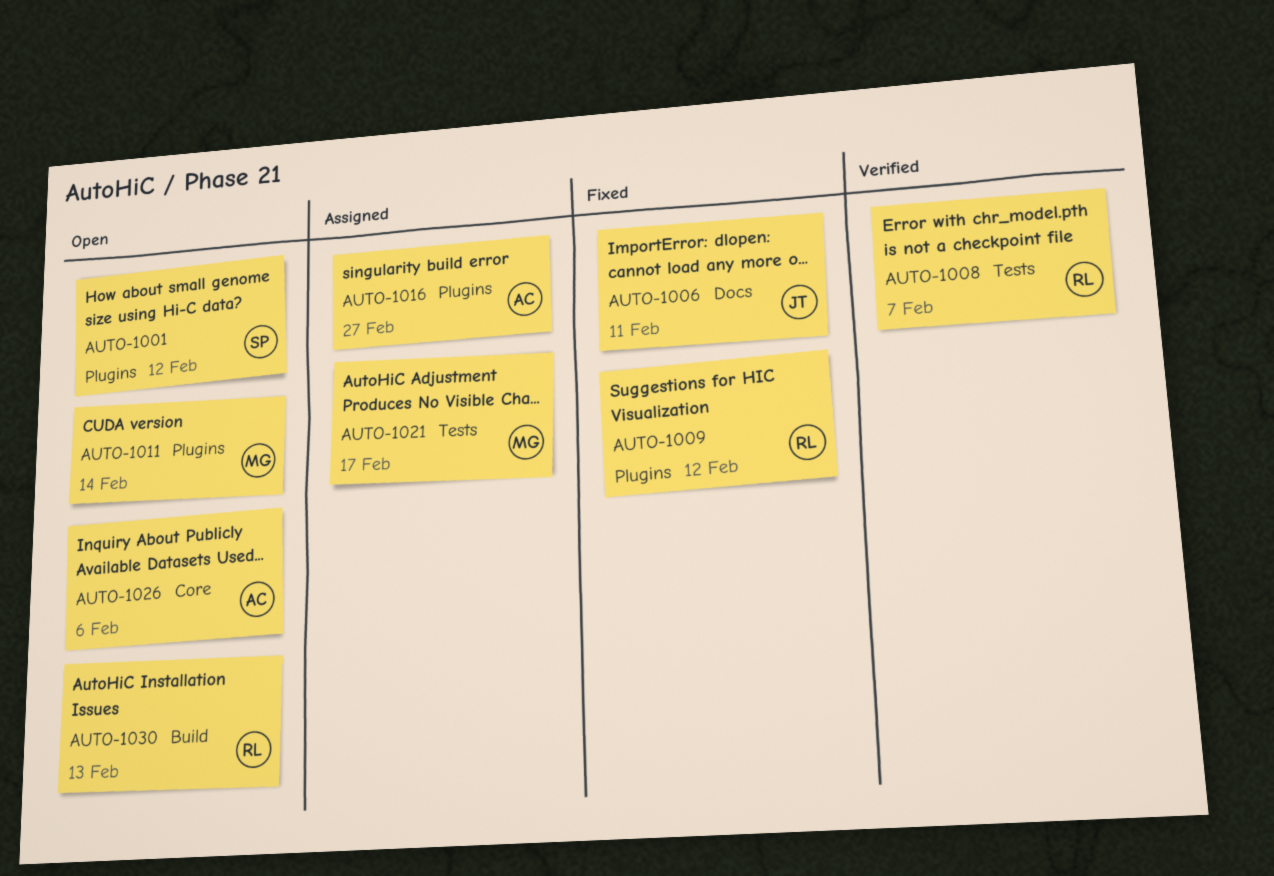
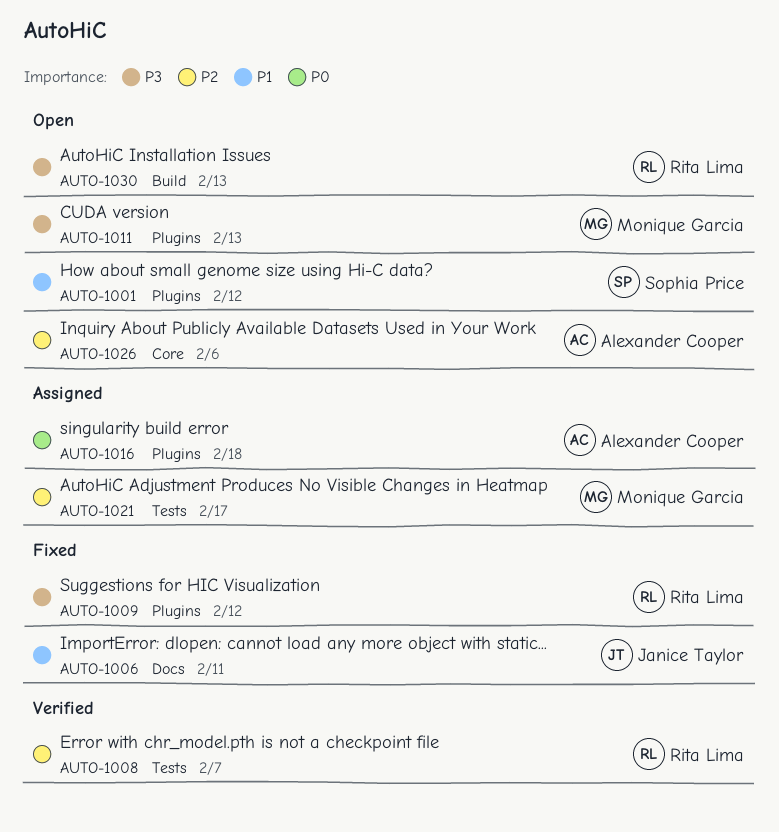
AUTO-1011, due: Feb 14 -> Feb 13
AUTO-1016, due: Feb 27 -> Feb 18

